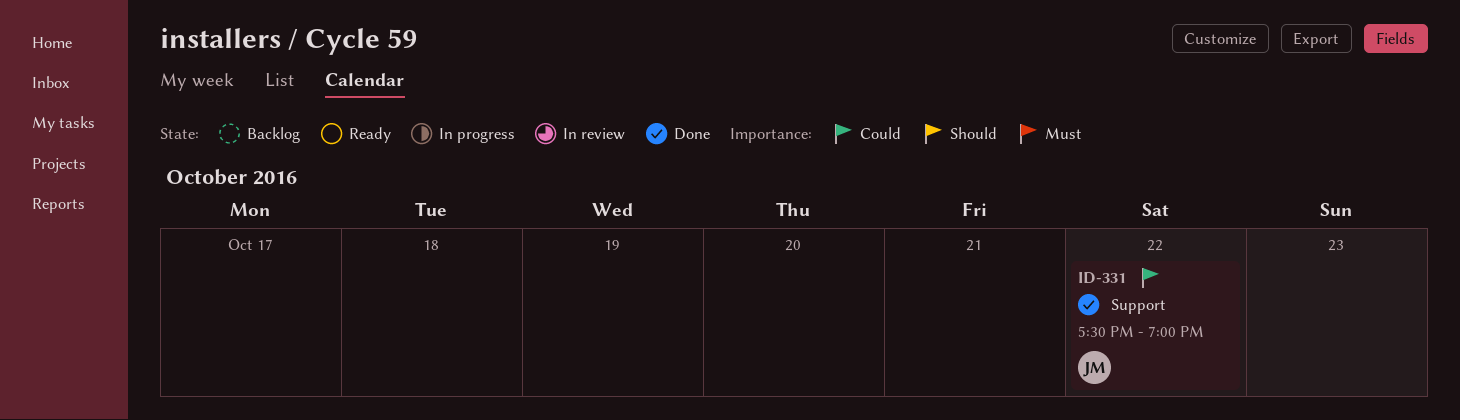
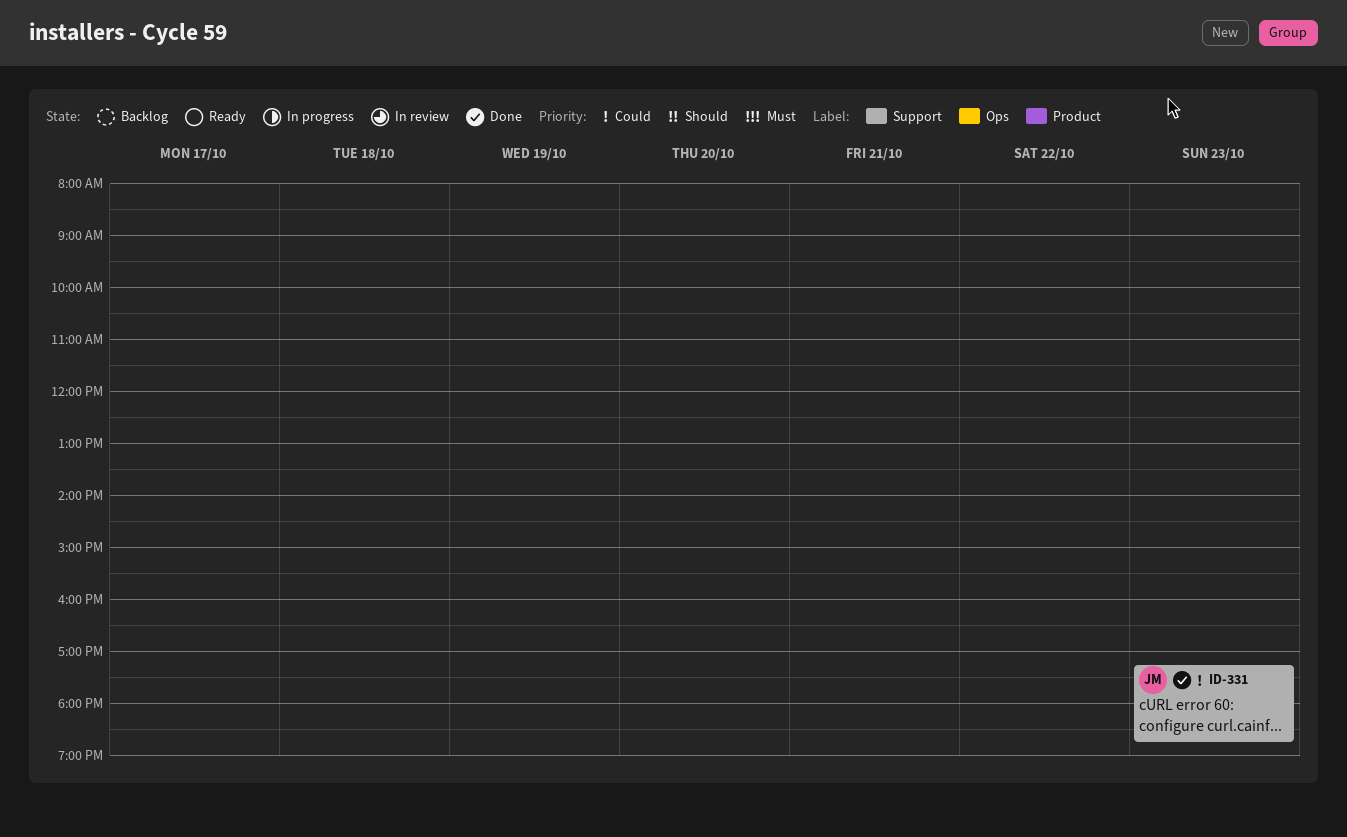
ID-331, day: Oct 22 -> Oct 23
ID-331, begins: 17:30 -> 17:15
ID-331, ends: 19:00 -> 18:45

